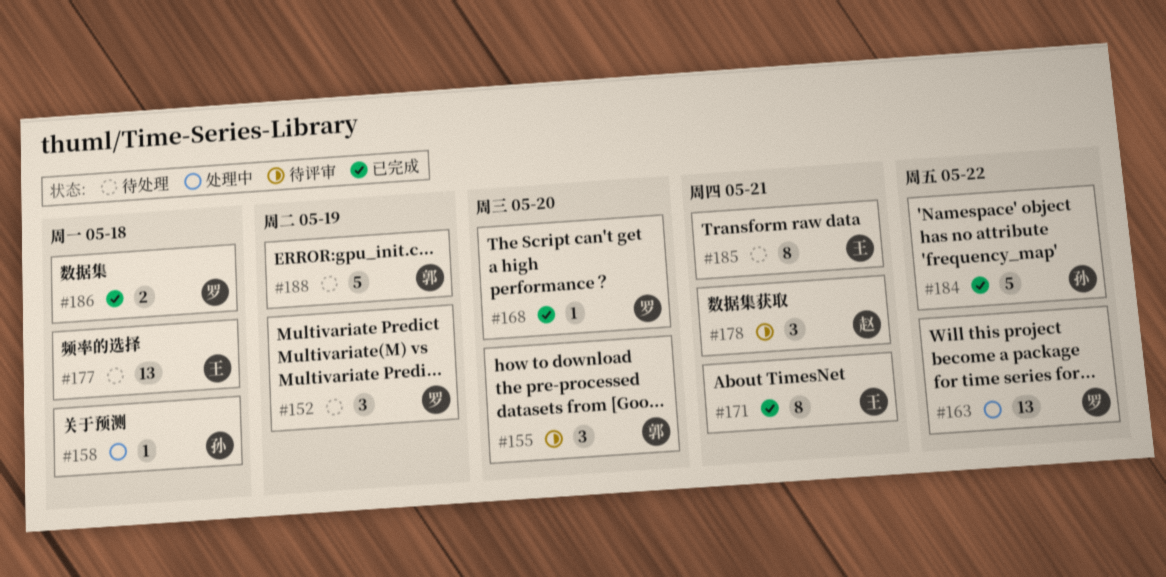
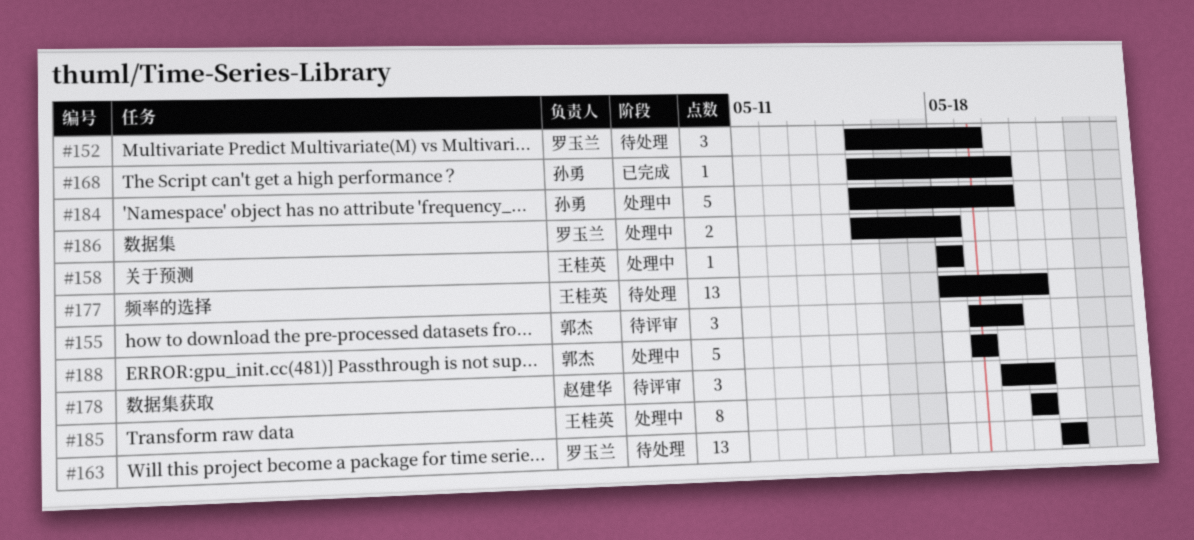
#158, owner: 孙勇 -> 王桂英
#163, status: 处理中 -> 待处理
#168, owner: 罗玉兰 -> 孙勇
#171: present -> none
#177, due: May 18 -> May 21
#184, status: 已完成 -> 处理中
#184, due: May 22 -> May 20
#185, status: 待处理 -> 处理中
#186, status: 已完成 -> 处理中
#188, status: 待处理 -> 处理中

